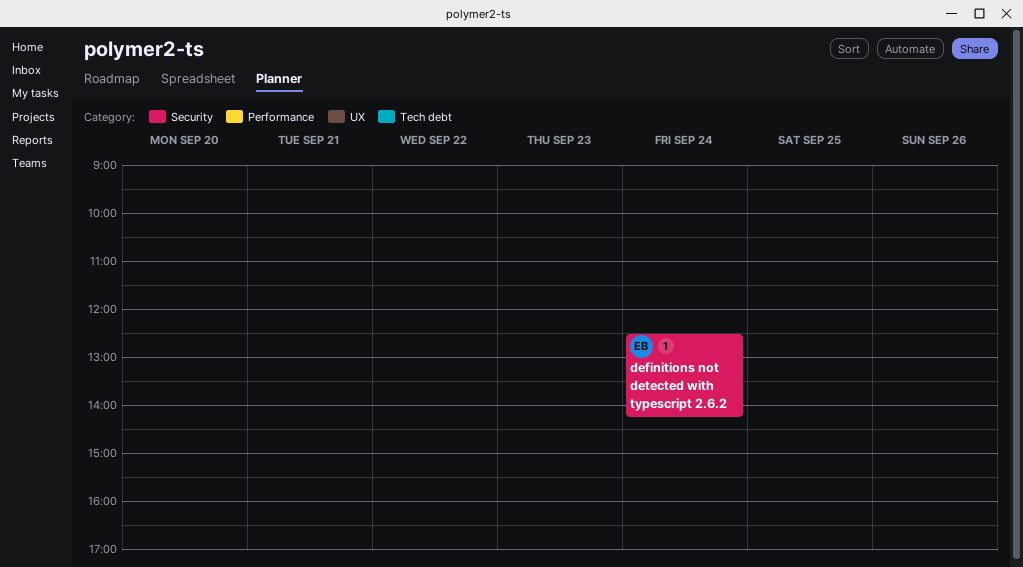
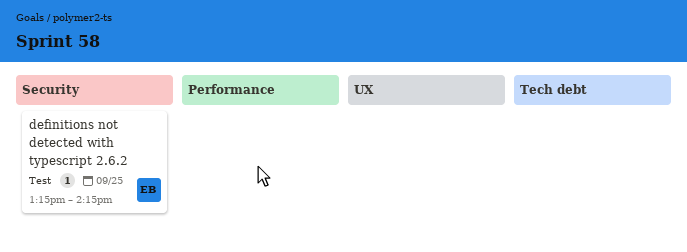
definitions not detected with typescript 2.6.2, day: Sep 24 -> Sep 25
definitions not detected with typescript 2.6.2, begins: 12:30 -> 13:15

